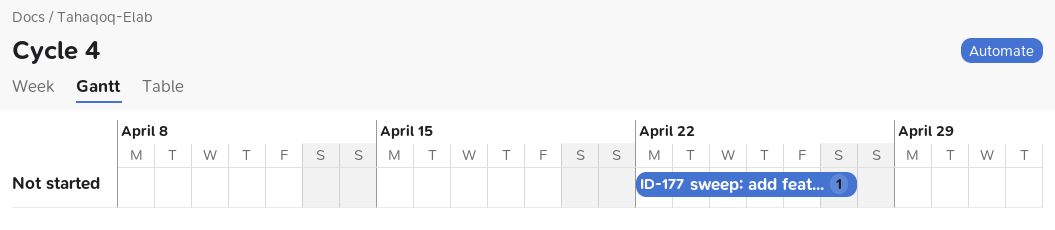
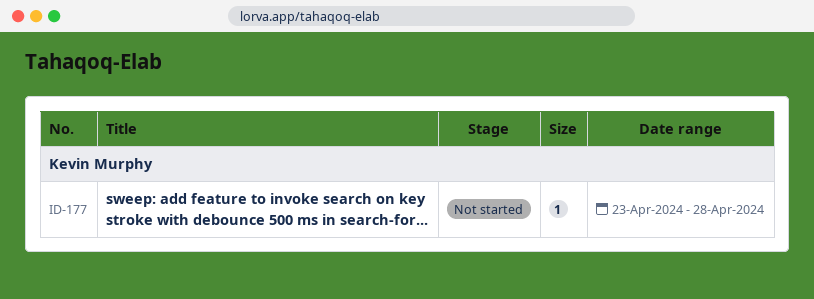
ID-177, start: Apr 22 -> Apr 23
ID-177, due: Apr 27 -> Apr 28

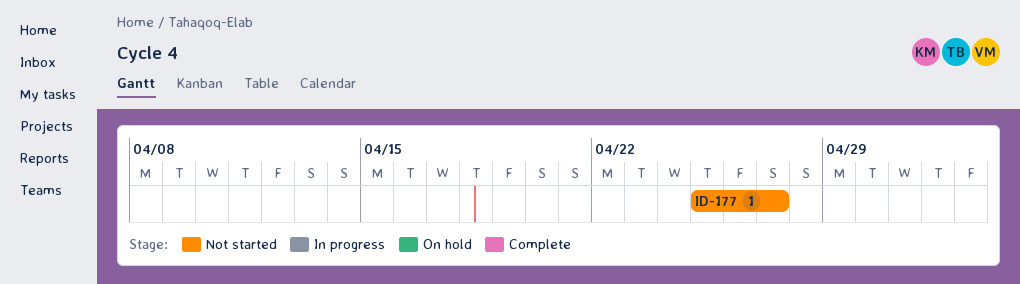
ID-177, start: Apr 23 -> Apr 25
ID-177, due: Apr 28 -> Apr 27

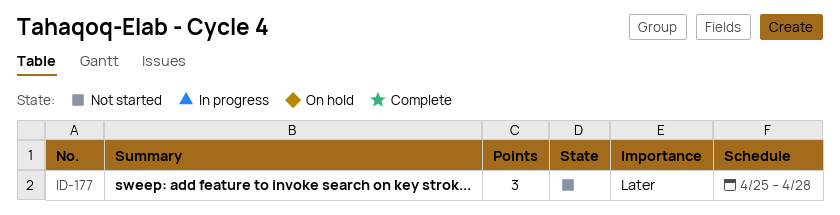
ID-177, estimate: 1 -> 3
ID-177, due: Apr 27 -> Apr 28

